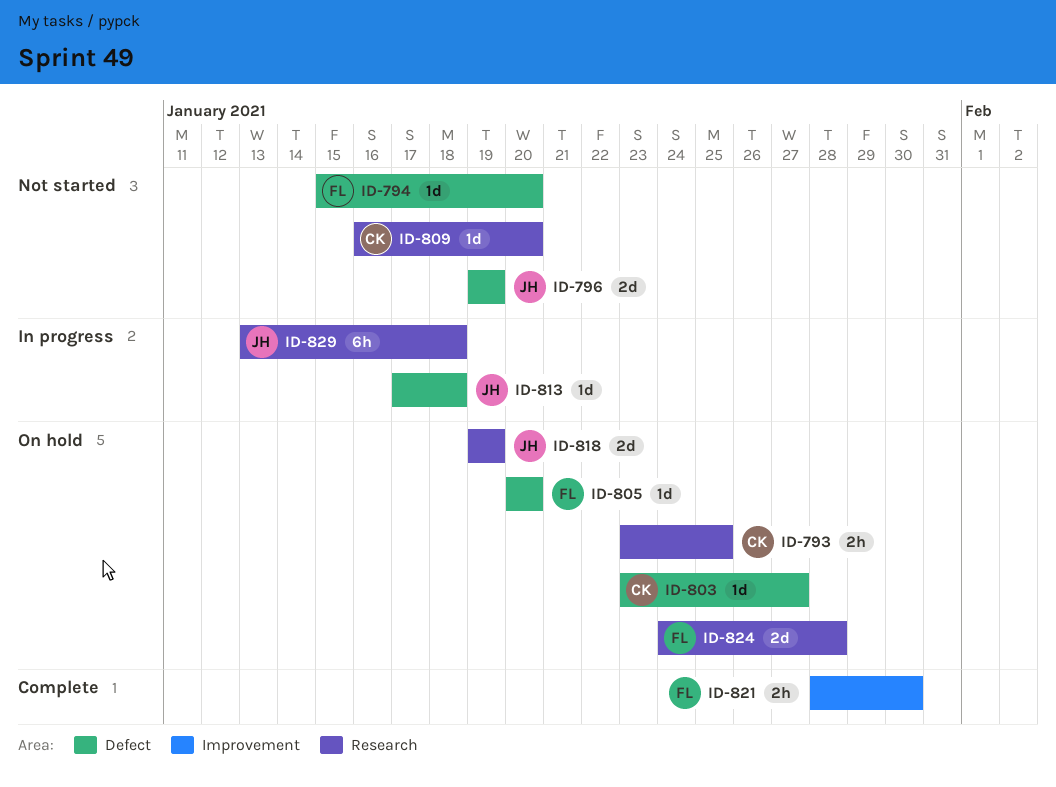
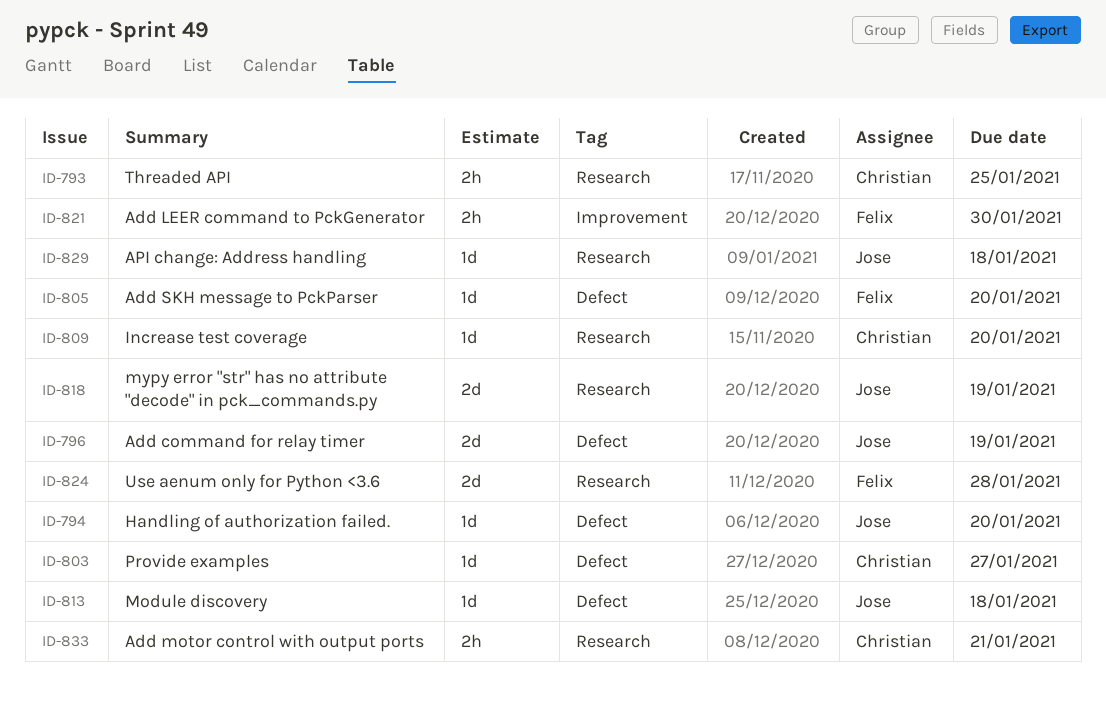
ID-794, owner: Felix -> Jose
ID-829, estimate: 6h -> 1d
ID-833: none -> present

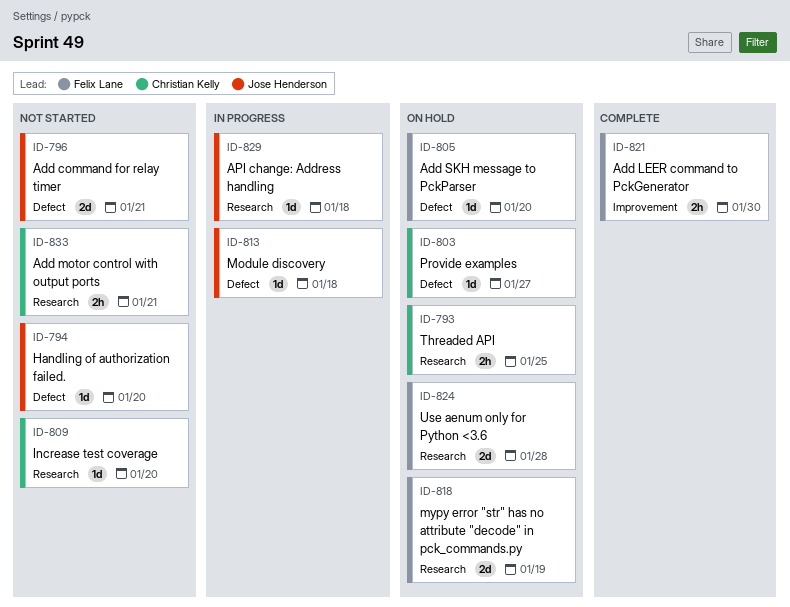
ID-796, due: Jan 19 -> Jan 21
ID-818, owner: Jose Henderson -> Felix Lane

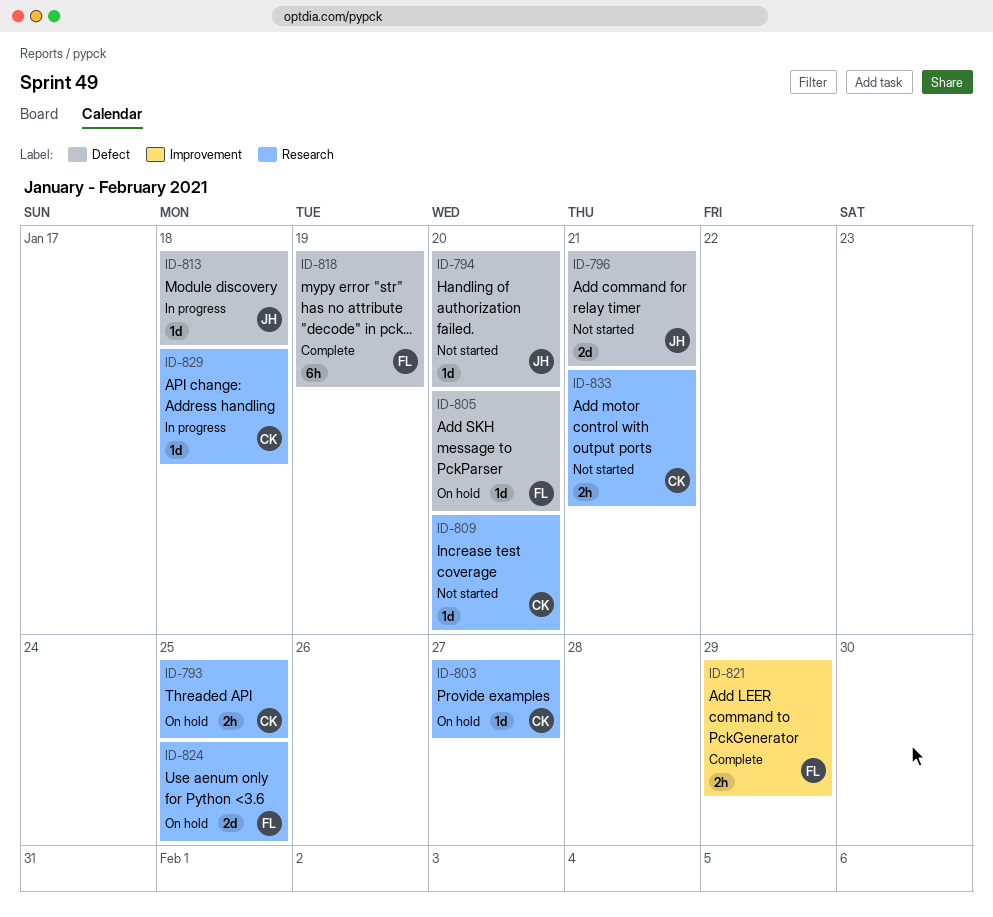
ID-803, label: Defect -> Research
ID-818, status: On hold -> Complete
ID-818, label: Research -> Defect
ID-818, estimate: 2d -> 6h
ID-821, due: Jan 30 -> Jan 29
ID-824, due: Jan 28 -> Jan 25
ID-829, owner: Jose Henderson -> Christian Kelly

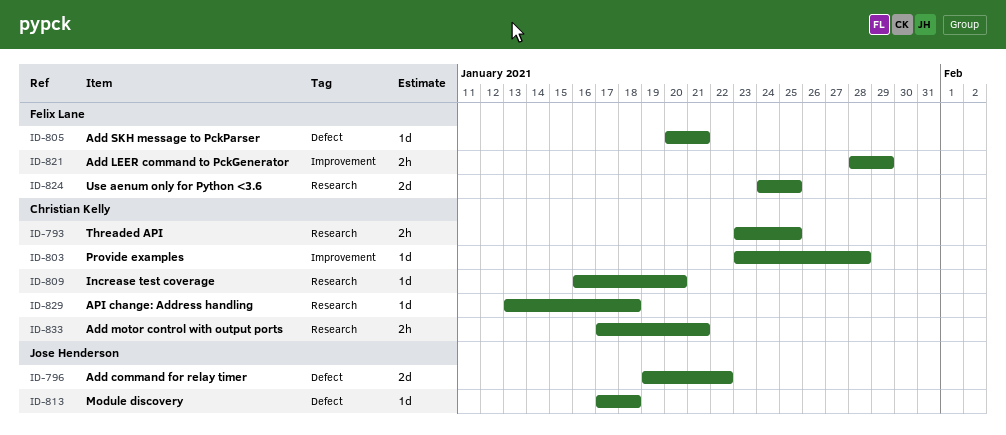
ID-794: present -> none
ID-796, due: Jan 21 -> Jan 22
ID-803, label: Research -> Improvement
ID-803, due: Jan 27 -> Jan 28
ID-805, due: Jan 20 -> Jan 21
ID-818: present -> none

